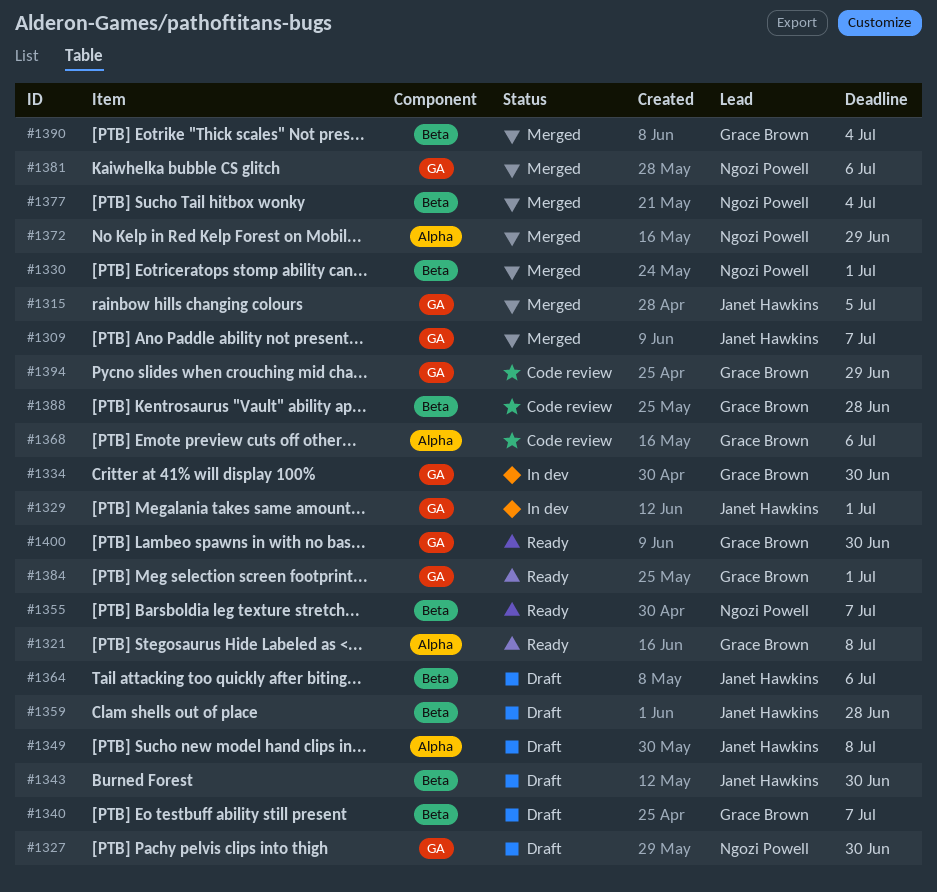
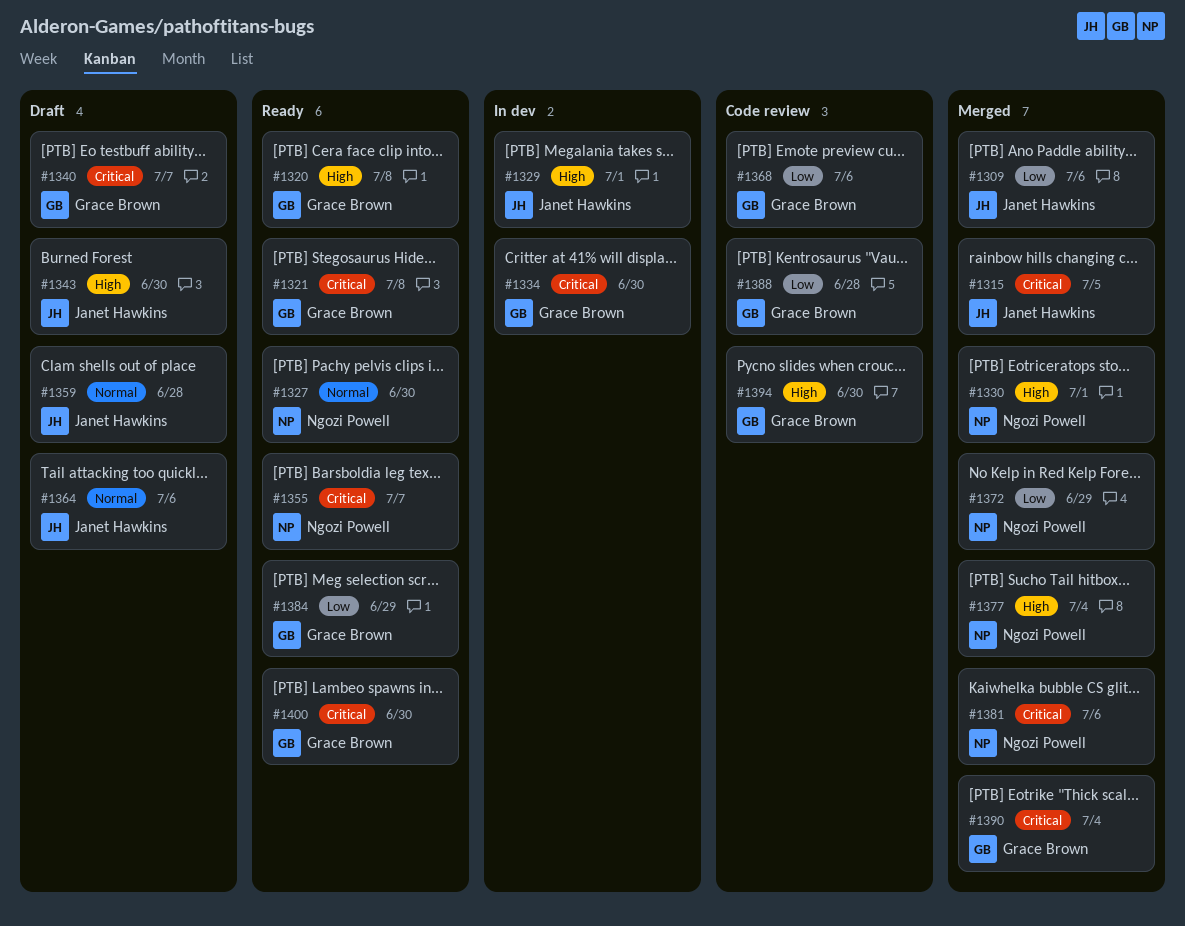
#1309, due: Jul 7 -> Jul 6
#1320: none -> present
#1327, status: Draft -> Ready
#1349: present -> none
#1384, due: Jul 1 -> Jun 29
#1394, due: Jun 29 -> Jun 30

